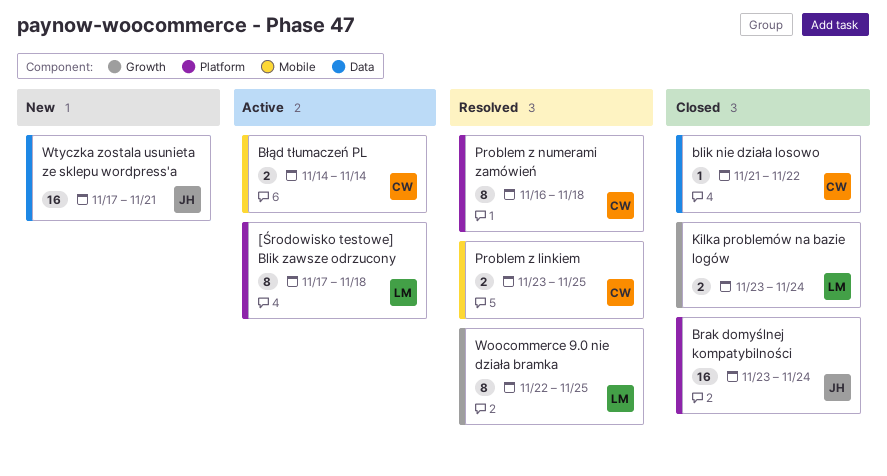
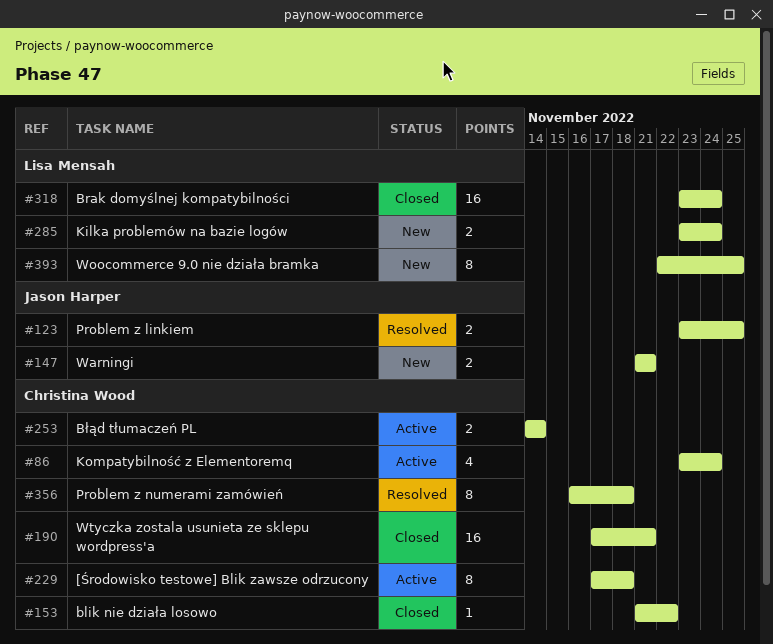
[Środowisko testowe] Blik zawsze odrzucony, owner: Lisa Mensah -> Christina Wood
Brak domyślnej kompatybilności, owner: Jason Harper -> Lisa Mensah
Kilka problemów na bazie logów, status: Closed -> New
Kompatybilność z Elementoremq: none -> present
Problem z linkiem, owner: Christina Wood -> Jason Harper
Warningi: none -> present
Woocommerce 9.0 nie działa bramka, status: Resolved -> New
Wtyczka zostala usunieta ze sklepu wordpress'a, status: New -> Closed
Wtyczka zostala usunieta ze sklepu wordpress'a, owner: Jason Harper -> Christina Wood

